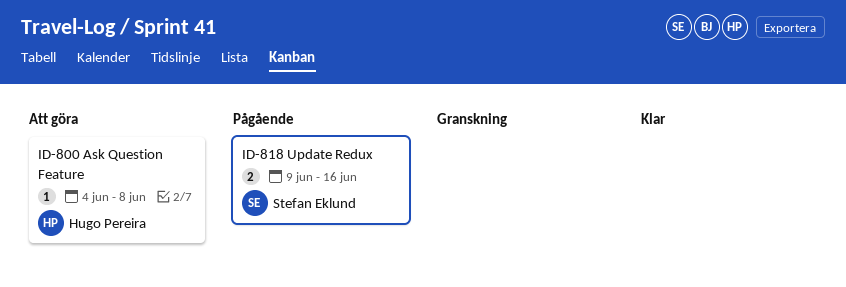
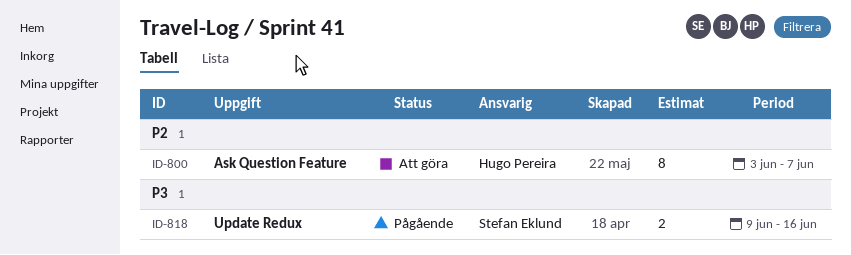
ID-800, estimate: 1 -> 8
ID-800, start: Jun 4 -> Jun 3
ID-800, due: Jun 8 -> Jun 7

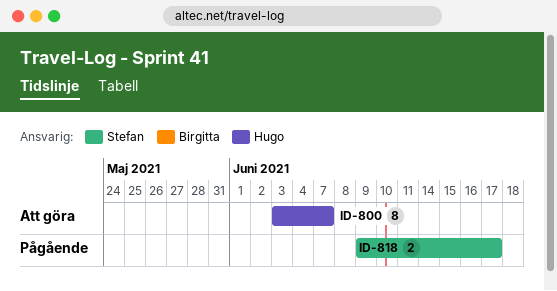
ID-818, due: Jun 16 -> Jun 17

